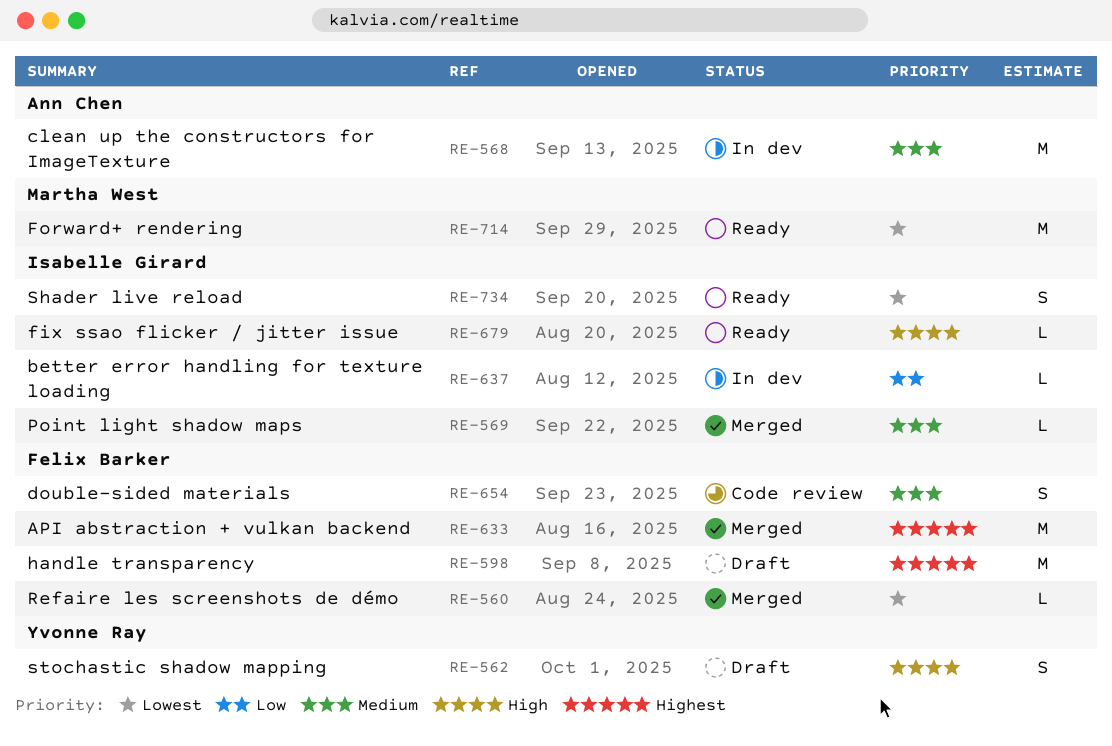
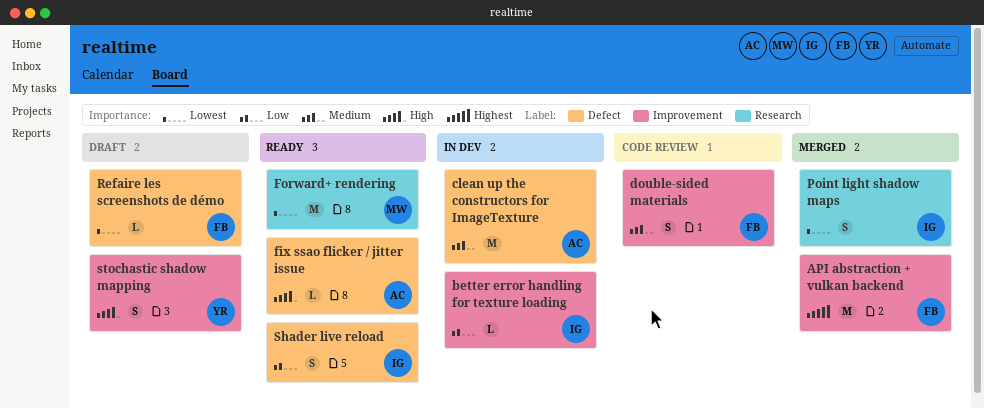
fix ssao flicker / jitter issue, owner: Isabelle Girard -> Ann Chen
handle transparency: present -> none
Point light shadow maps, priority: Medium -> Lowest
Point light shadow maps, estimate: L -> S
Refaire les screenshots de démo, status: Merged -> Draft
Shader live reload, priority: Lowest -> Low

